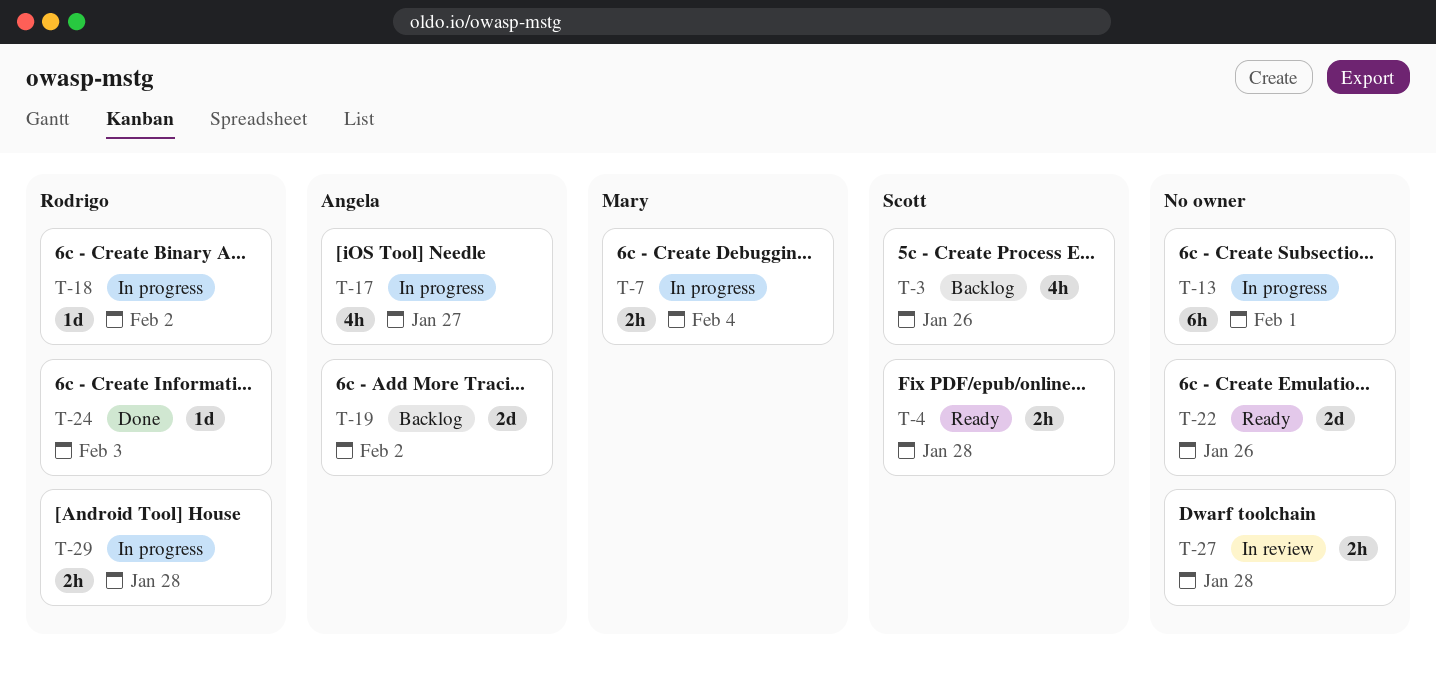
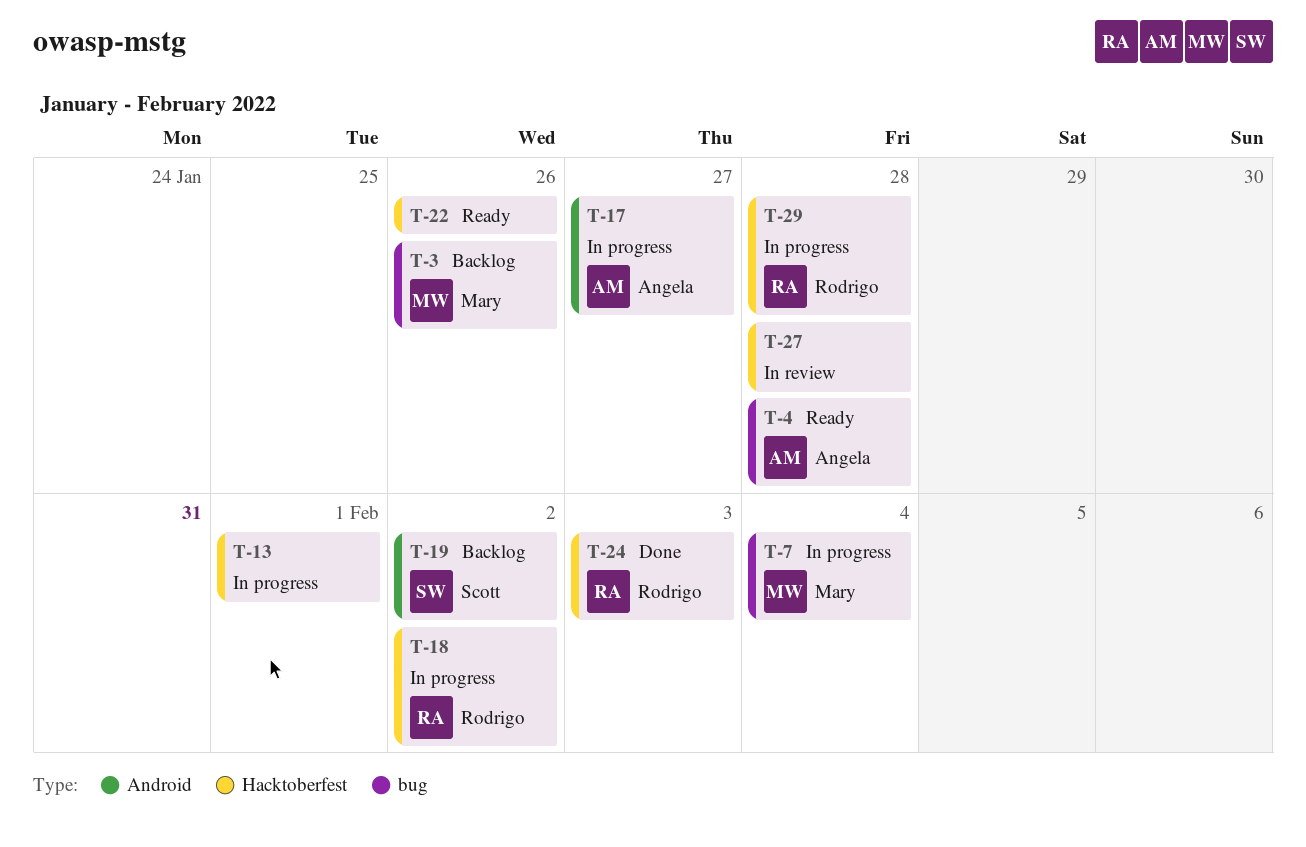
T-3, owner: Scott -> Mary
T-4, owner: Scott -> Angela
T-19, owner: Angela -> Scott

